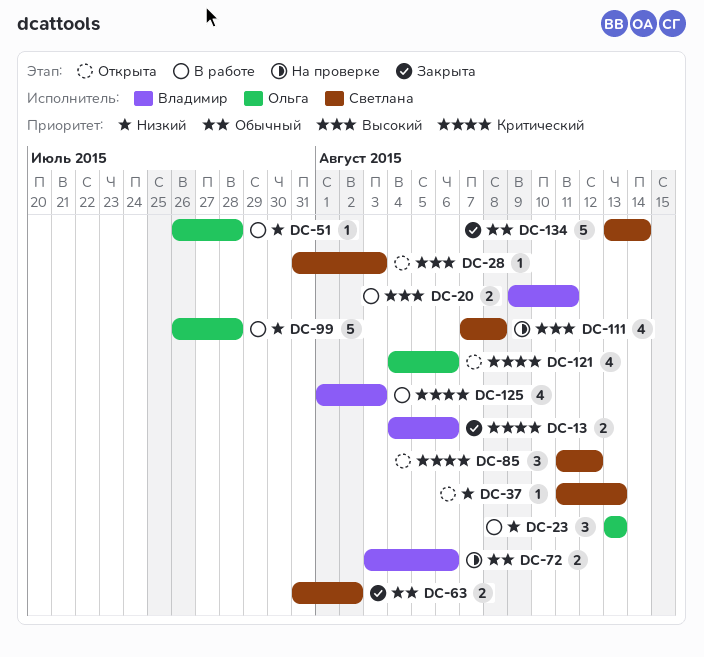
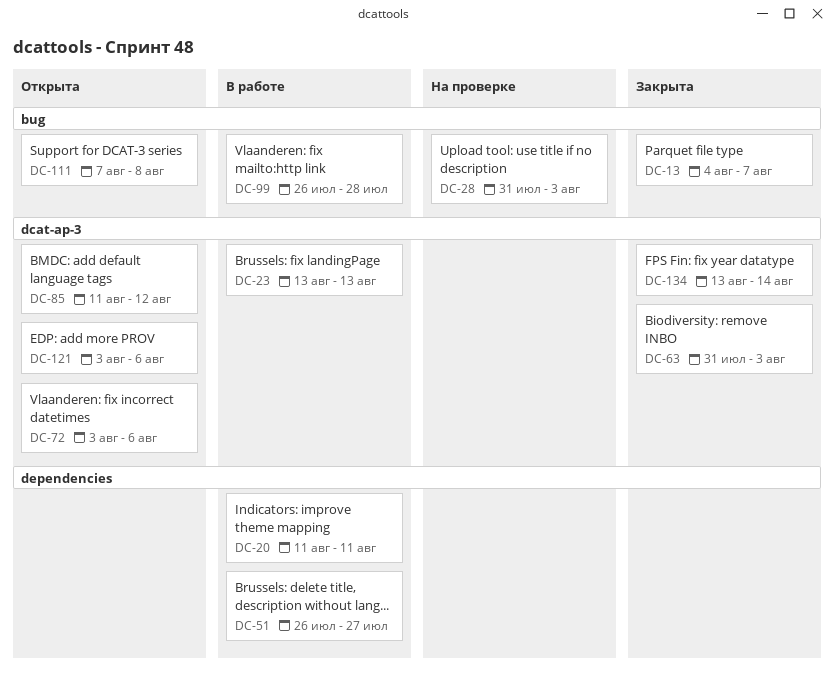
DC-13, due: Aug 6 -> Aug 7
DC-20, start: Aug 9 -> Aug 11
DC-28, status: Открыта -> На проверке
DC-37: present -> none
DC-51, due: Jul 28 -> Jul 27
DC-63, due: Aug 2 -> Aug 3
DC-72, status: На проверке -> Открыта
DC-111, status: На проверке -> Открыта
DC-121, start: Aug 4 -> Aug 3
DC-125: present -> none

